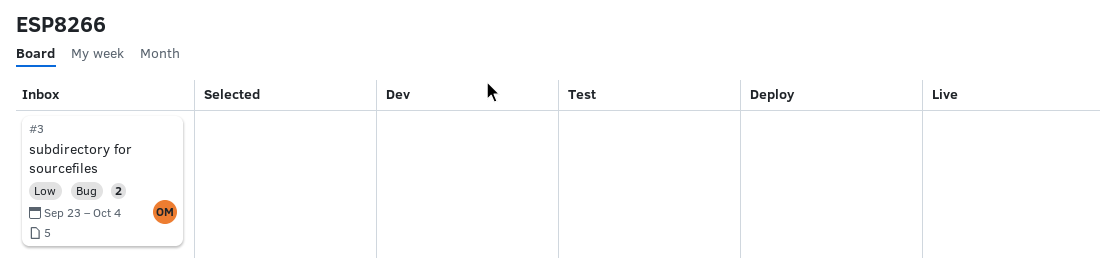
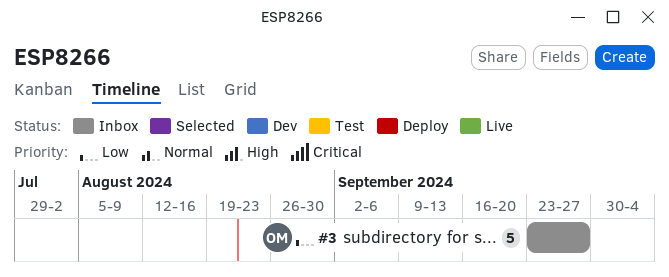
#3, estimate: 2 -> 5
#3, due: Oct 4 -> Sep 27

